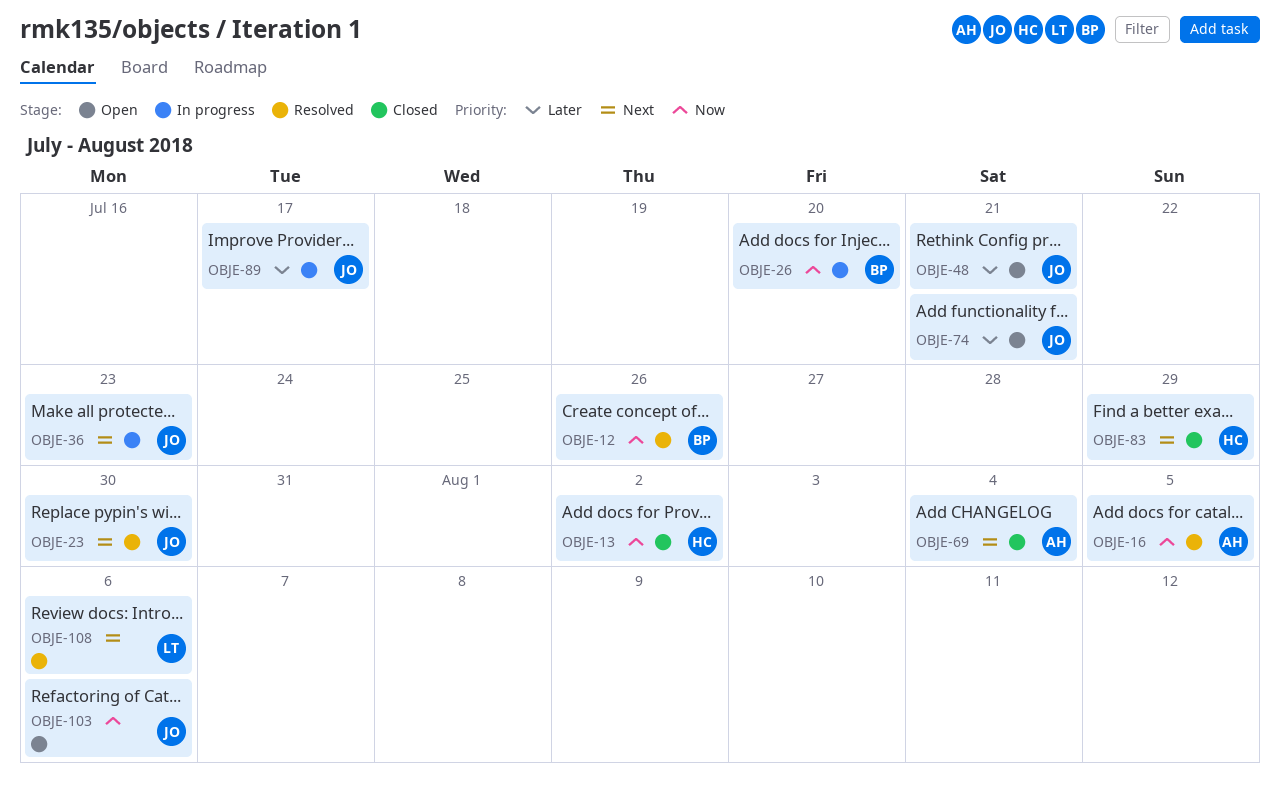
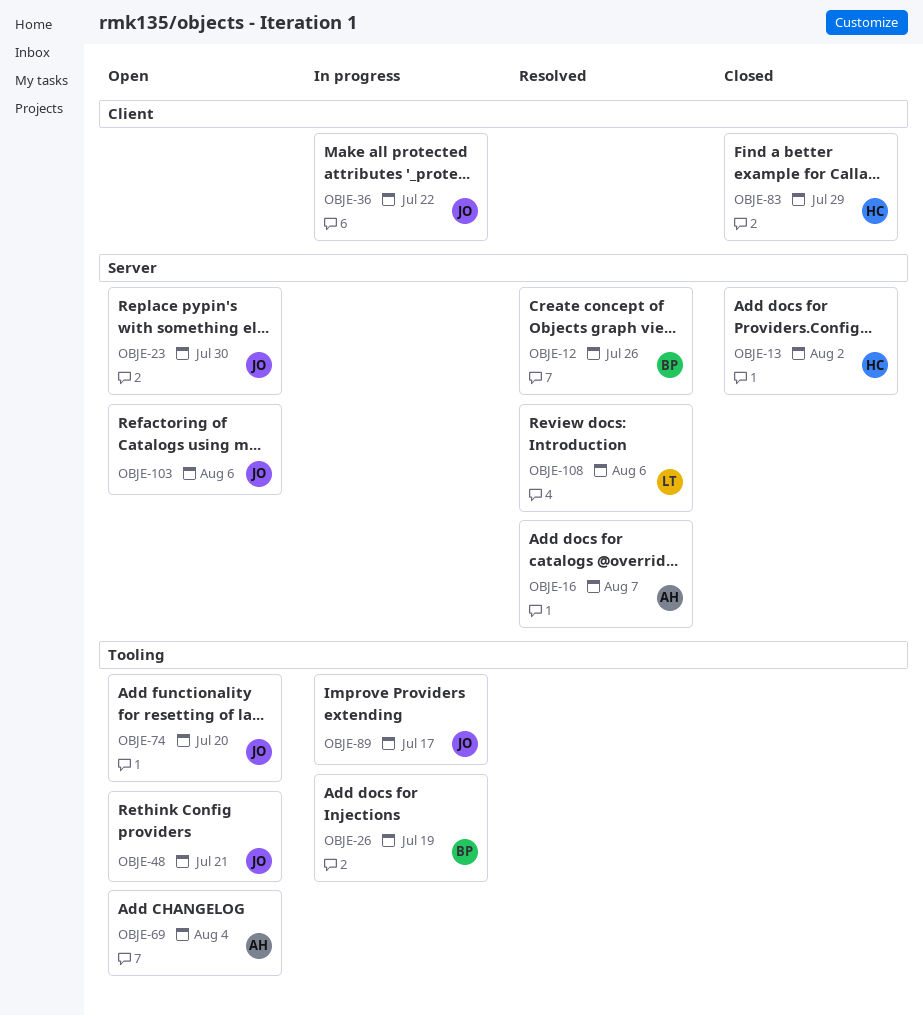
OBJE-16, due: Aug 5 -> Aug 7
OBJE-23, status: Resolved -> Open
OBJE-26, due: Jul 20 -> Jul 19
OBJE-36, due: Jul 23 -> Jul 22
OBJE-69, status: Closed -> Open
OBJE-74, due: Jul 21 -> Jul 20

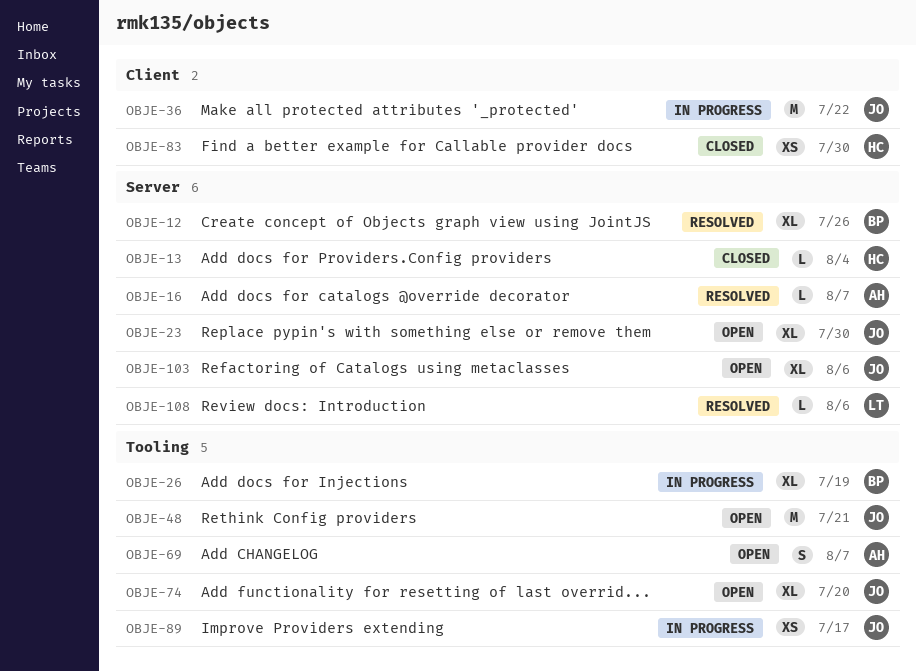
OBJE-13, due: Aug 2 -> Aug 4
OBJE-69, due: Aug 4 -> Aug 7
OBJE-83, due: Jul 29 -> Jul 30

